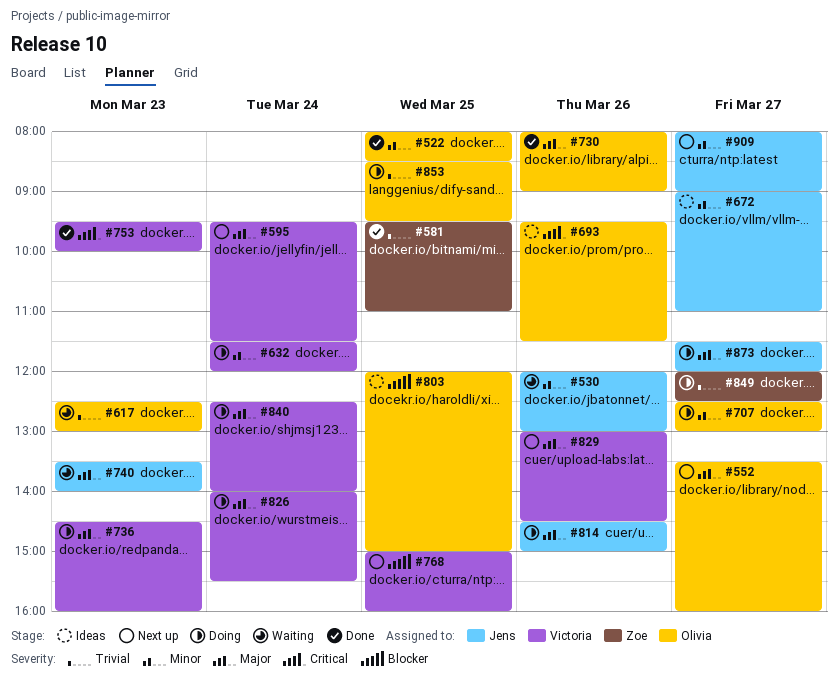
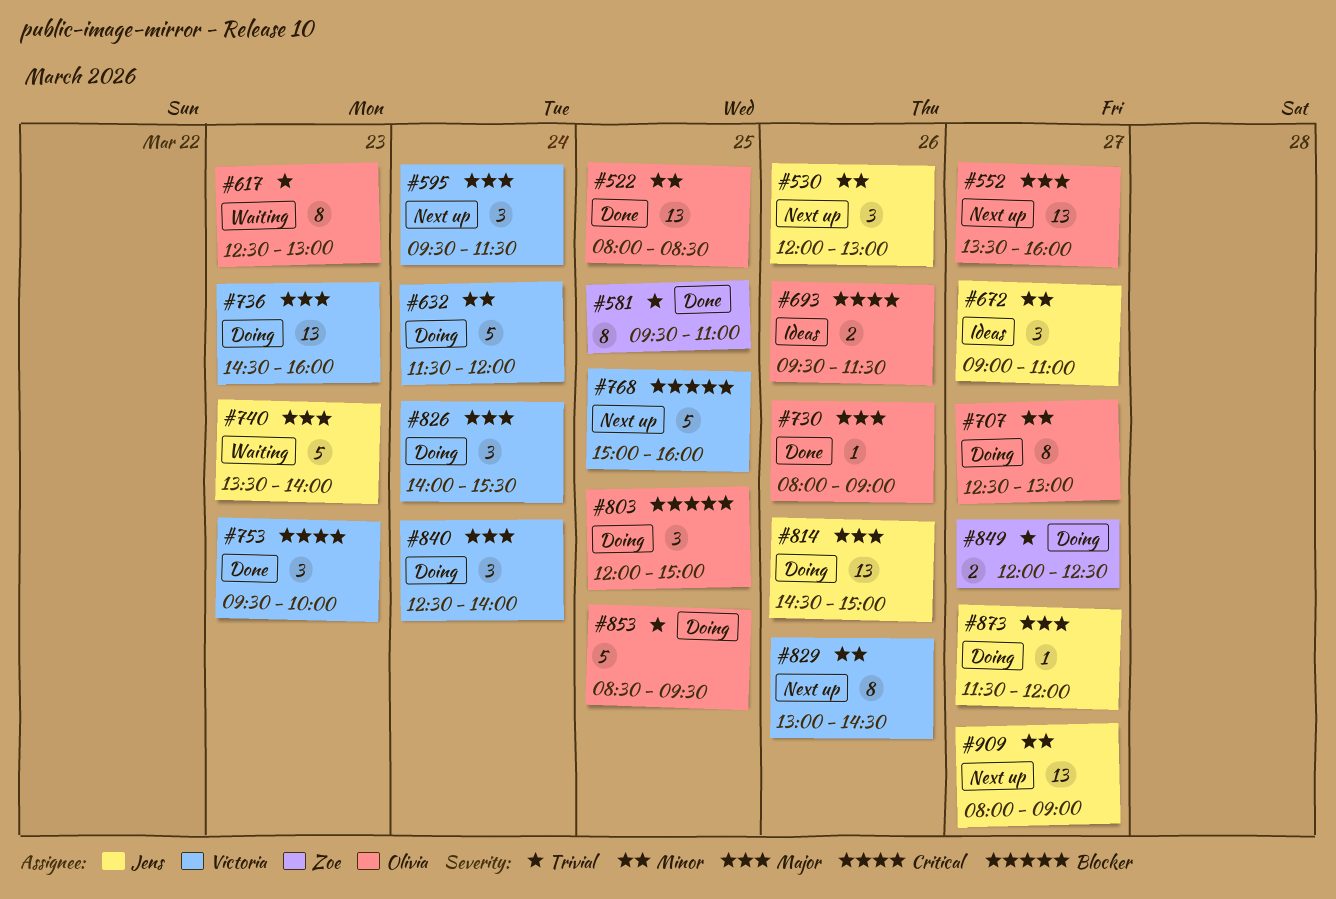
#530, status: Waiting -> Next up
#803, status: Ideas -> Doing
#829, priority: Major -> Minor

